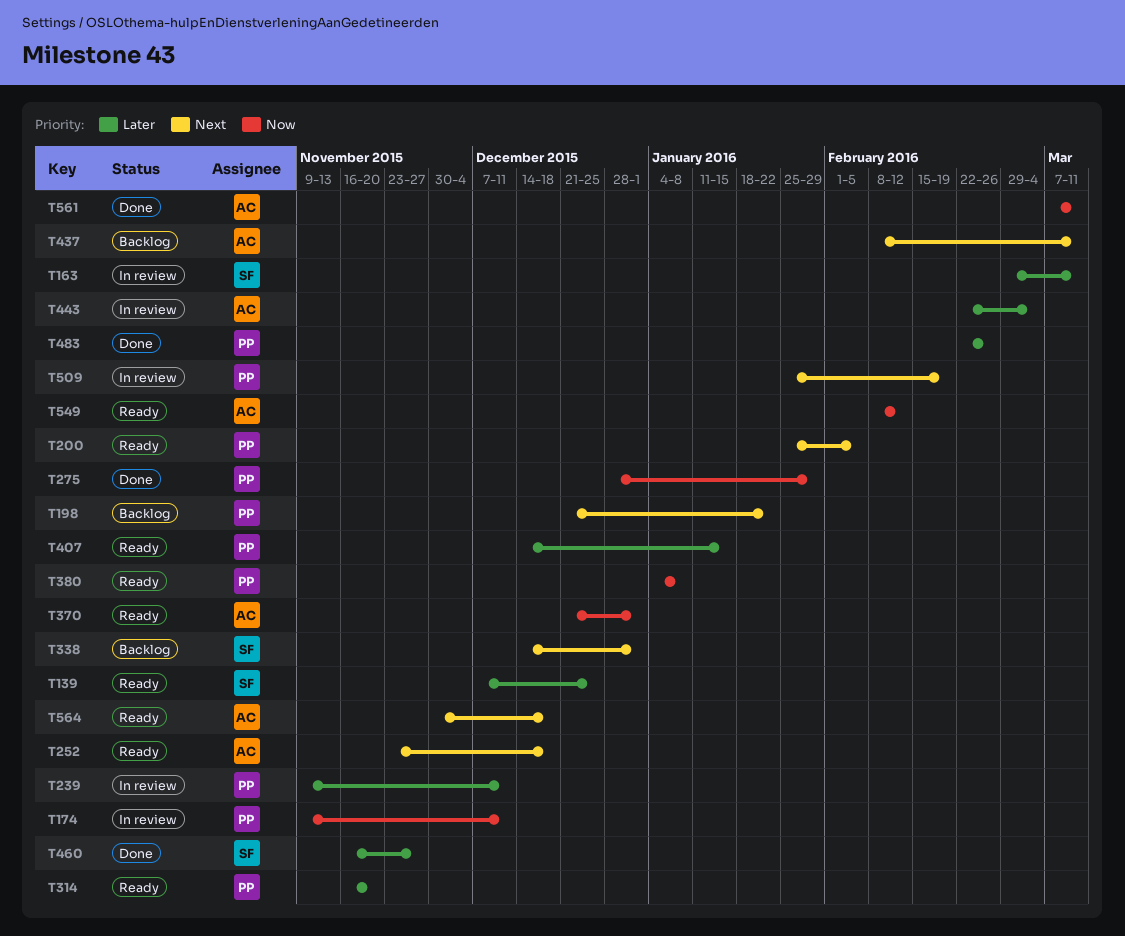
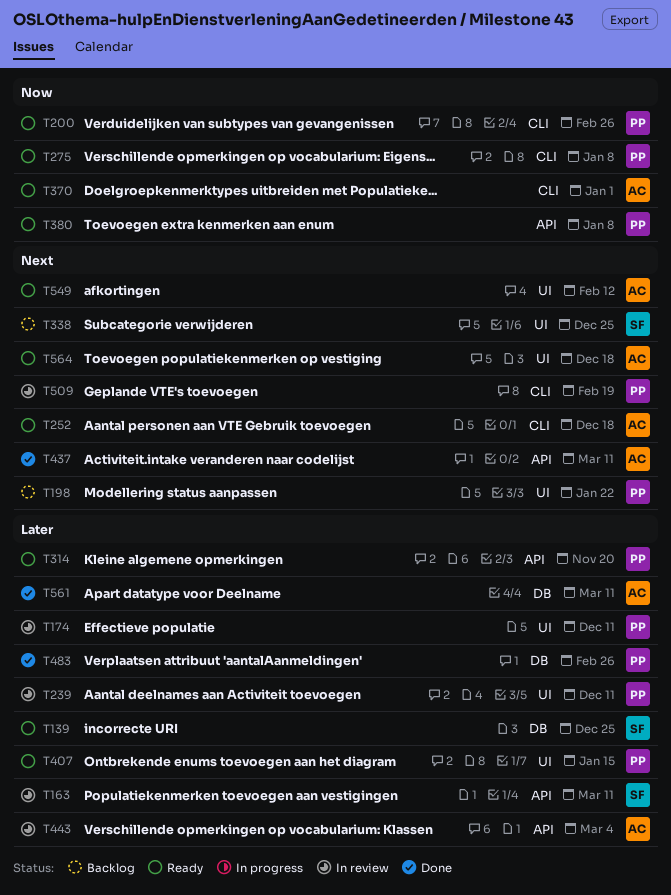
T174, priority: Now -> Later
T200, priority: Next -> Now
T200, due: Feb 5 -> Feb 26
T275, status: Done -> Ready
T275, due: Jan 29 -> Jan 8
T338, due: Jan 1 -> Dec 25
T437, status: Backlog -> Done
T460: present -> none
T549, priority: Now -> Next
T561, priority: Now -> Later

